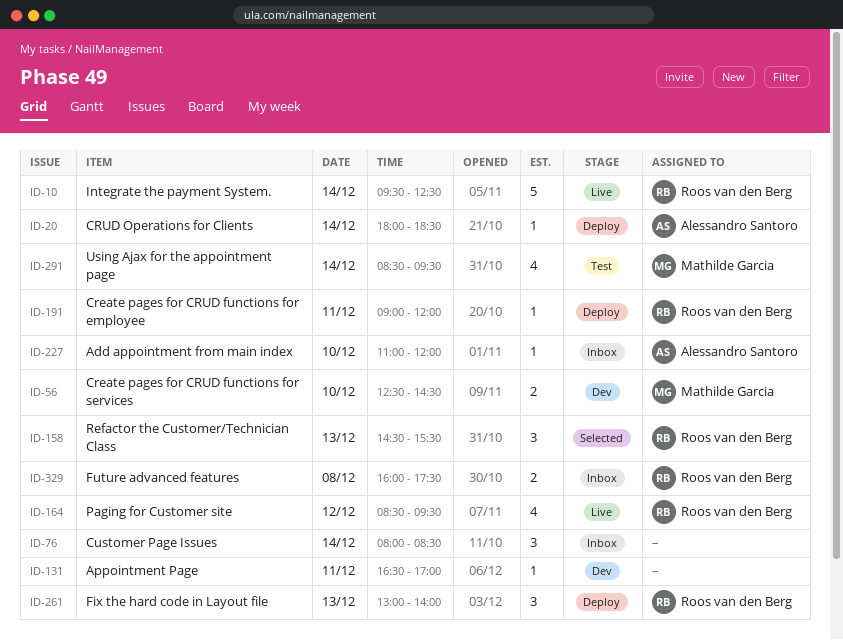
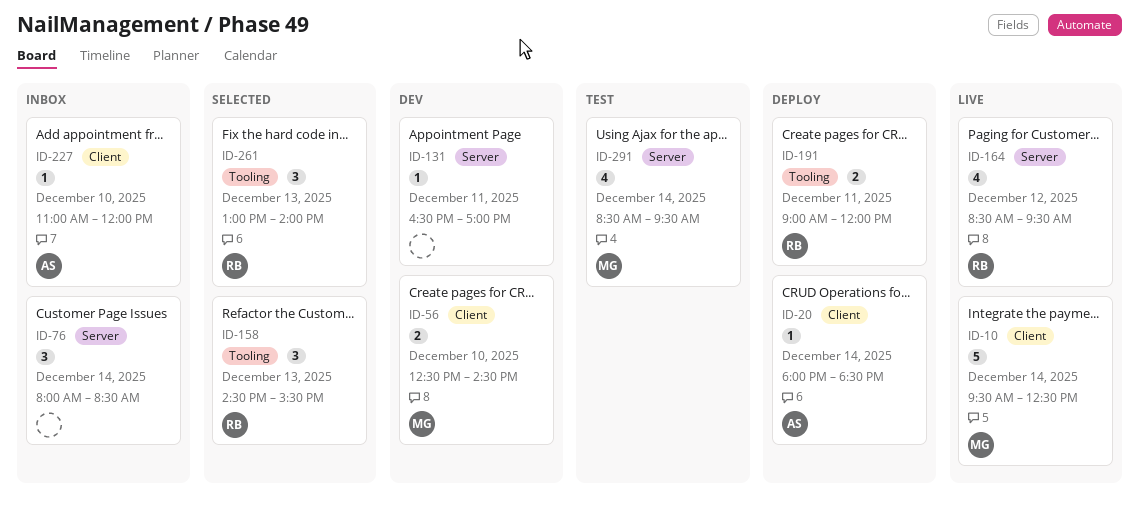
ID-10, owner: Roos van den Berg -> Mathilde Garcia
ID-191, estimate: 1 -> 2
ID-261, status: Deploy -> Selected
ID-329: present -> none

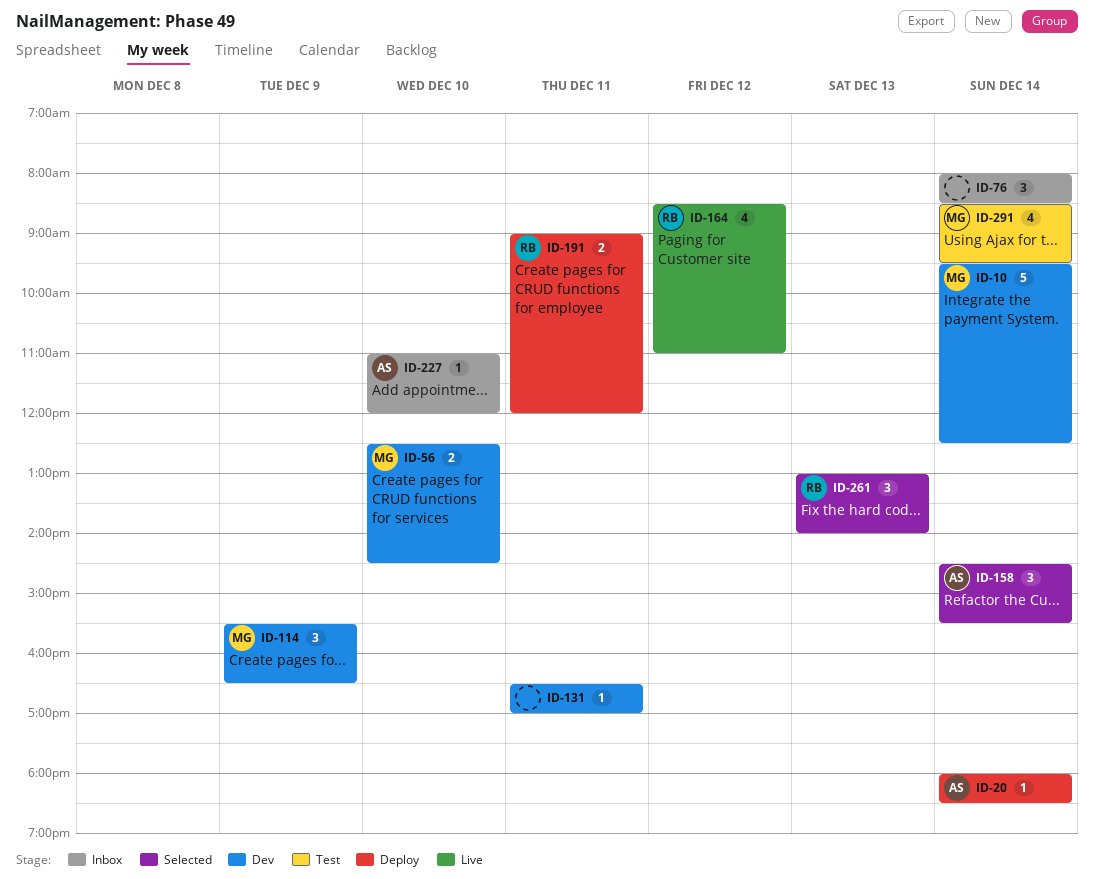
ID-10, status: Live -> Dev
ID-114: none -> present
ID-158, owner: RB -> AS
ID-158, day: Dec 13 -> Dec 14
ID-164, ends: 09:30 -> 11:00

